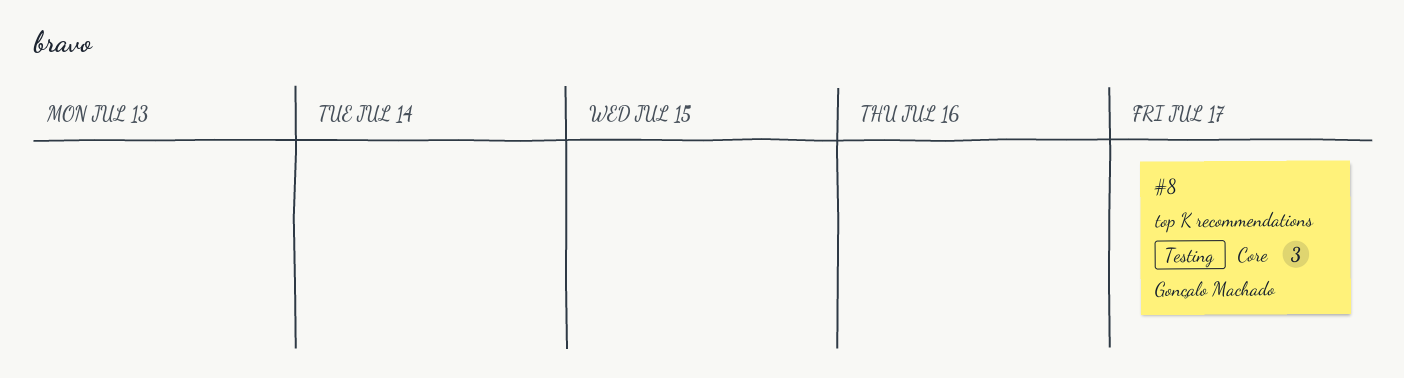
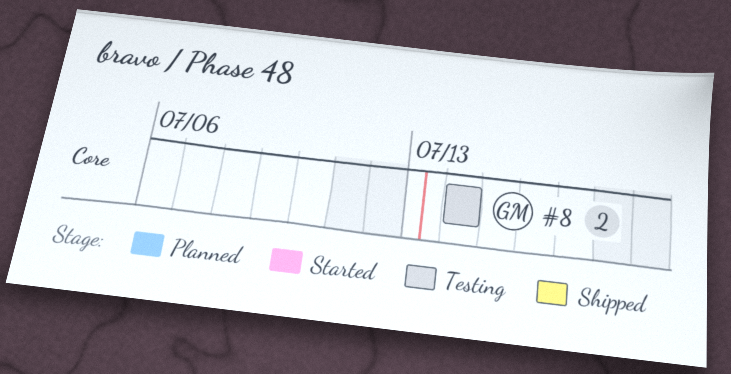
#8, estimate: 3 -> 2
#8, due: Jul 17 -> Jul 14

